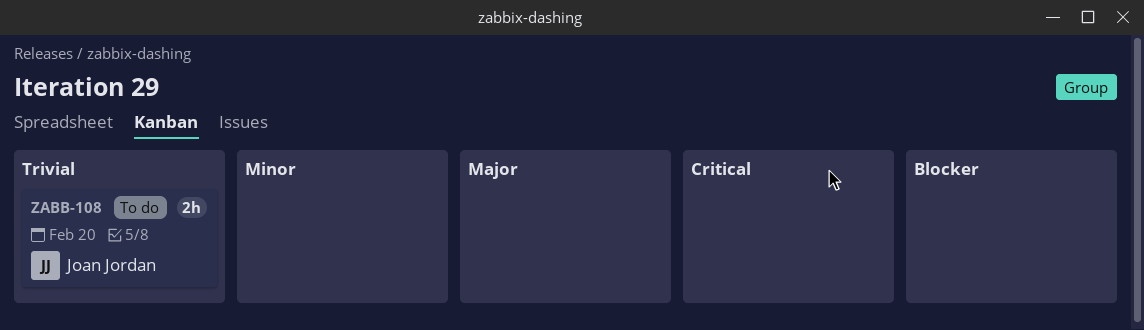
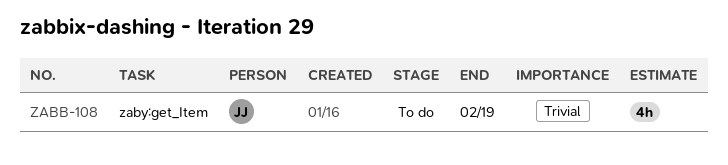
ZABB-108, estimate: 2h -> 4h
ZABB-108, due: Feb 20 -> Feb 19

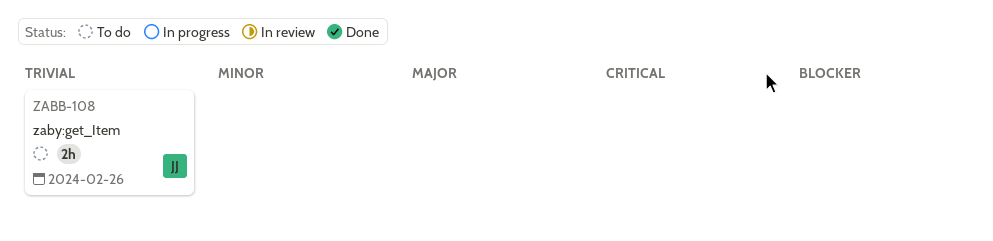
ZABB-108, estimate: 4h -> 2h
ZABB-108, due: Feb 19 -> Feb 26

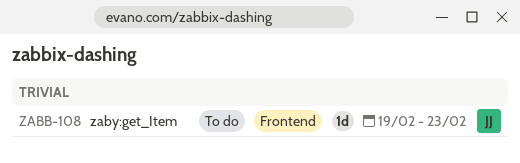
ZABB-108, estimate: 2h -> 1d
ZABB-108, due: Feb 26 -> Feb 23

